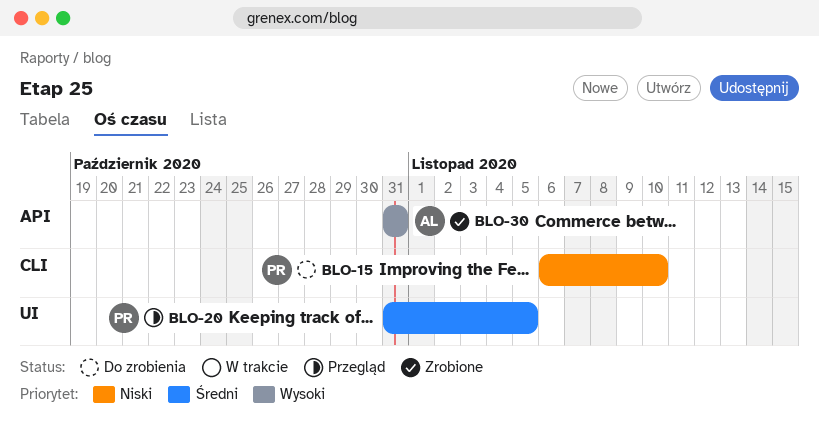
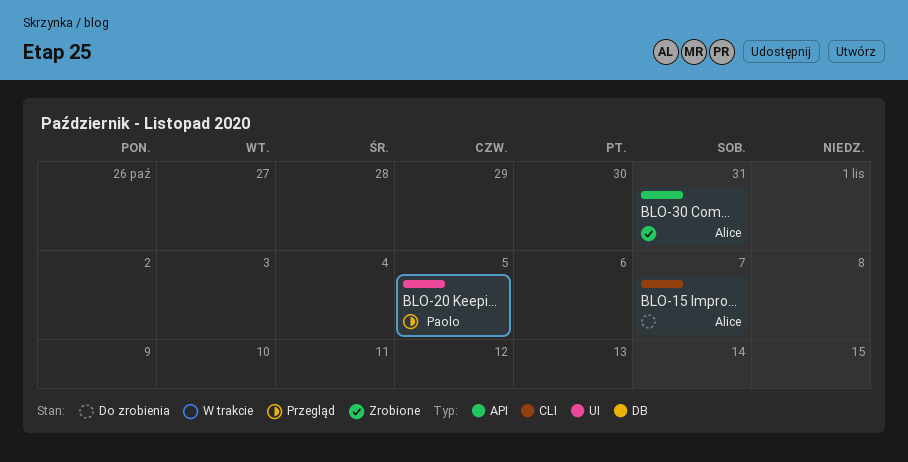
BLO-15, owner: Paolo -> Alice
BLO-15, due: Nov 10 -> Nov 7

